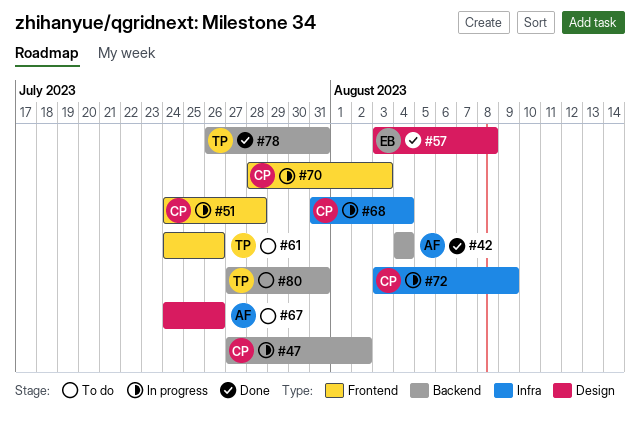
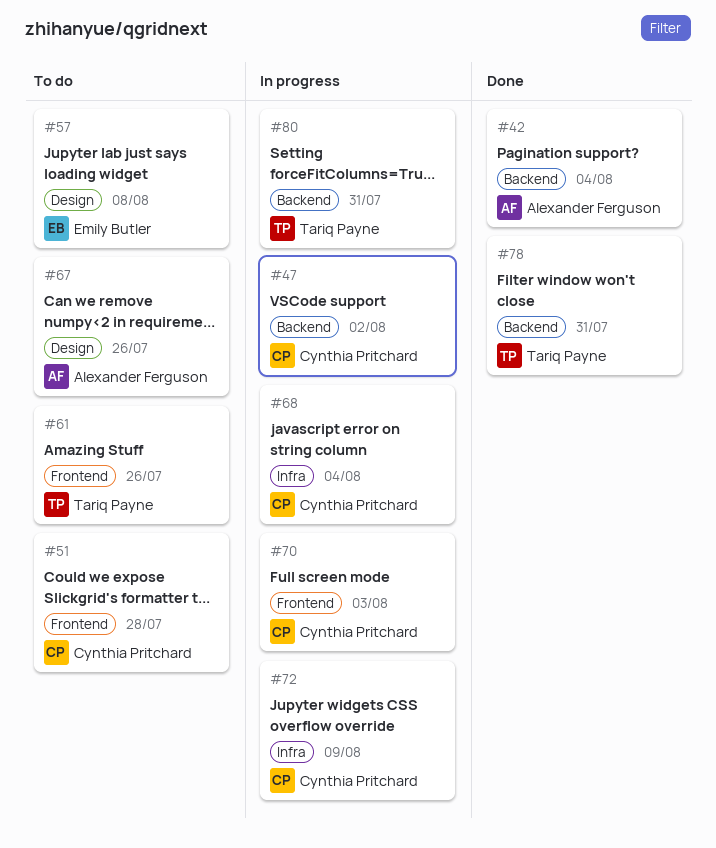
#51, status: In progress -> To do
#57, status: Done -> To do
#80, status: To do -> In progress

